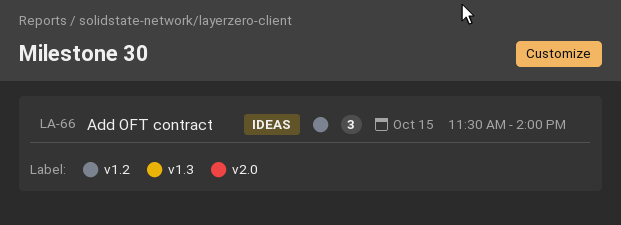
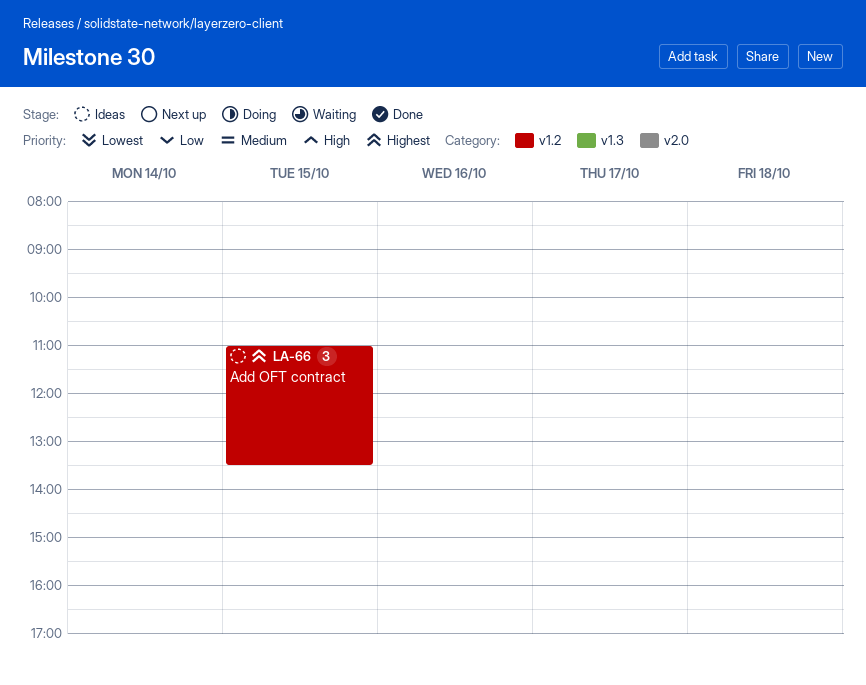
LA-66, begins: 11:30 -> 11:00
LA-66, ends: 14:00 -> 13:30

